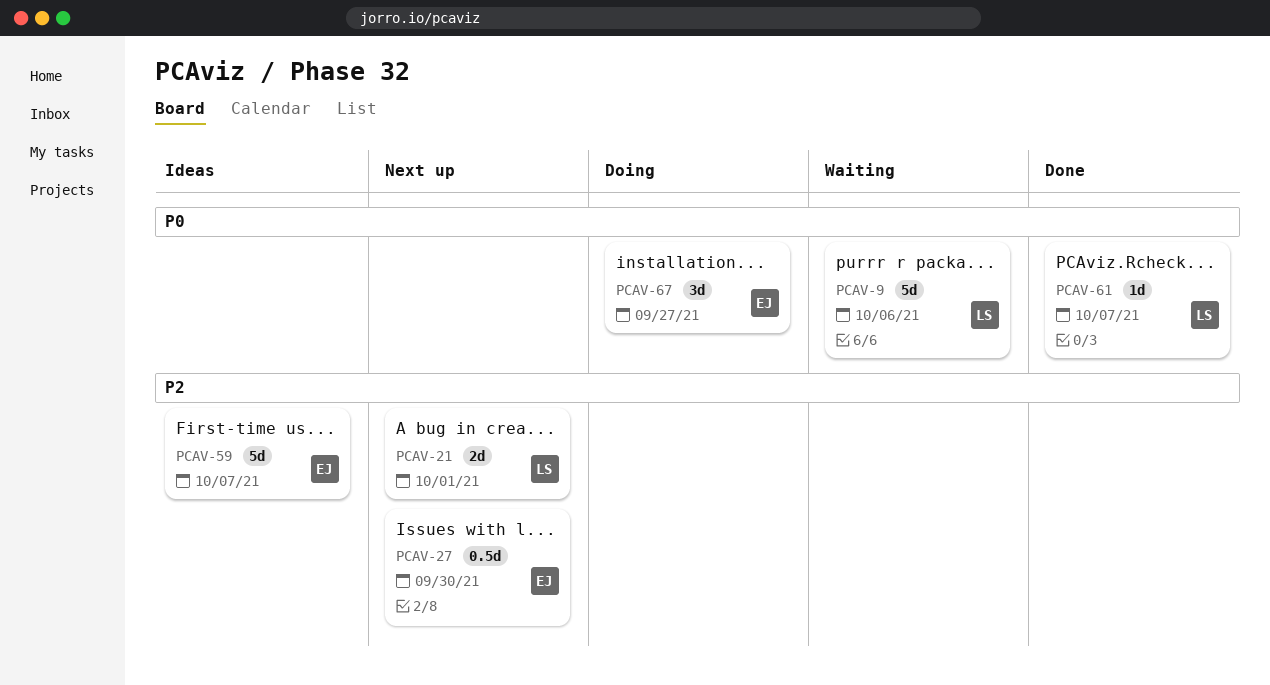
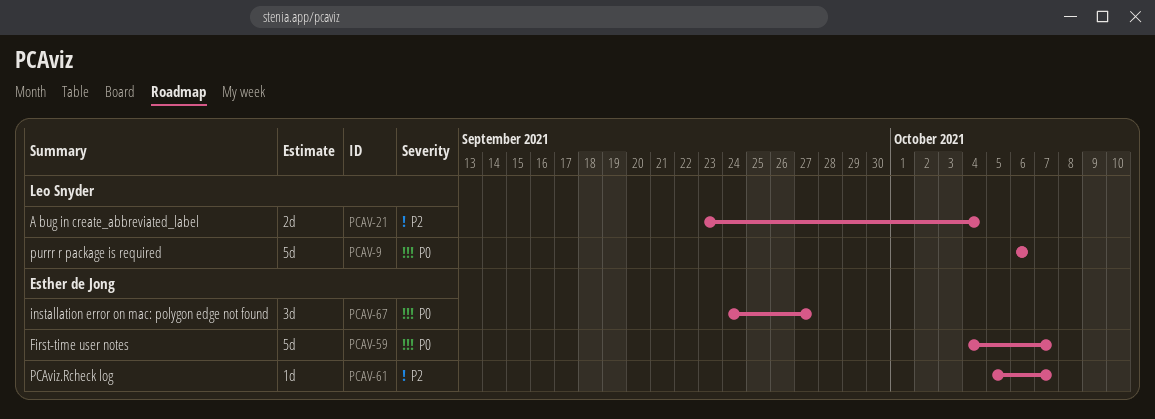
PCAV-21, due: Oct 1 -> Oct 4
PCAV-27: present -> none
PCAV-59, priority: P2 -> P0
PCAV-61, owner: Leo Snyder -> Esther de Jong
PCAV-61, priority: P0 -> P2

